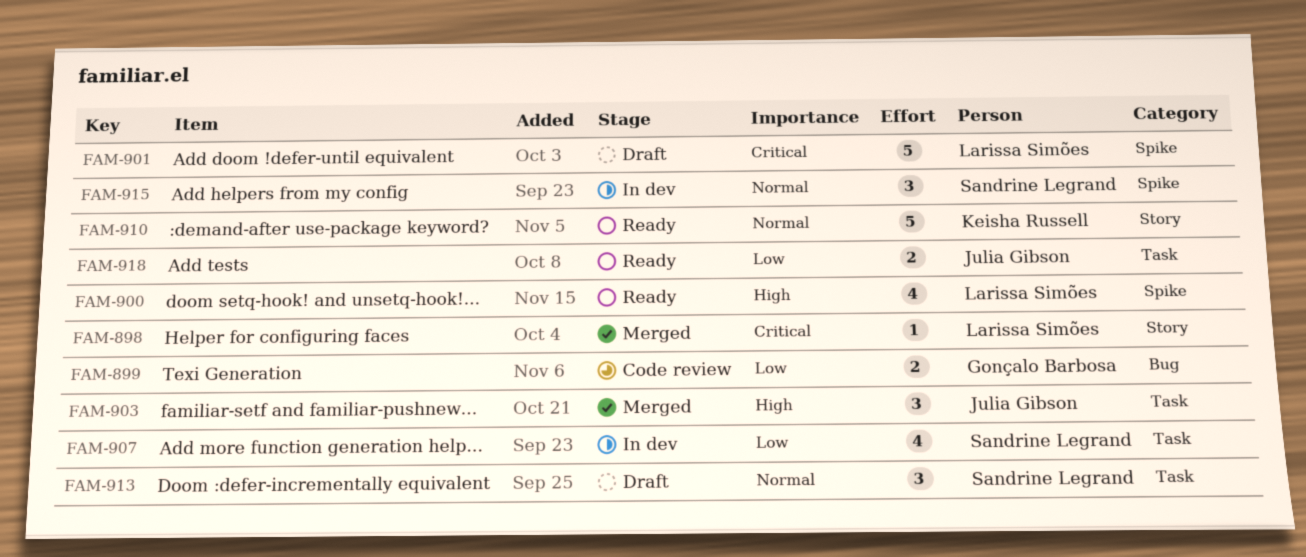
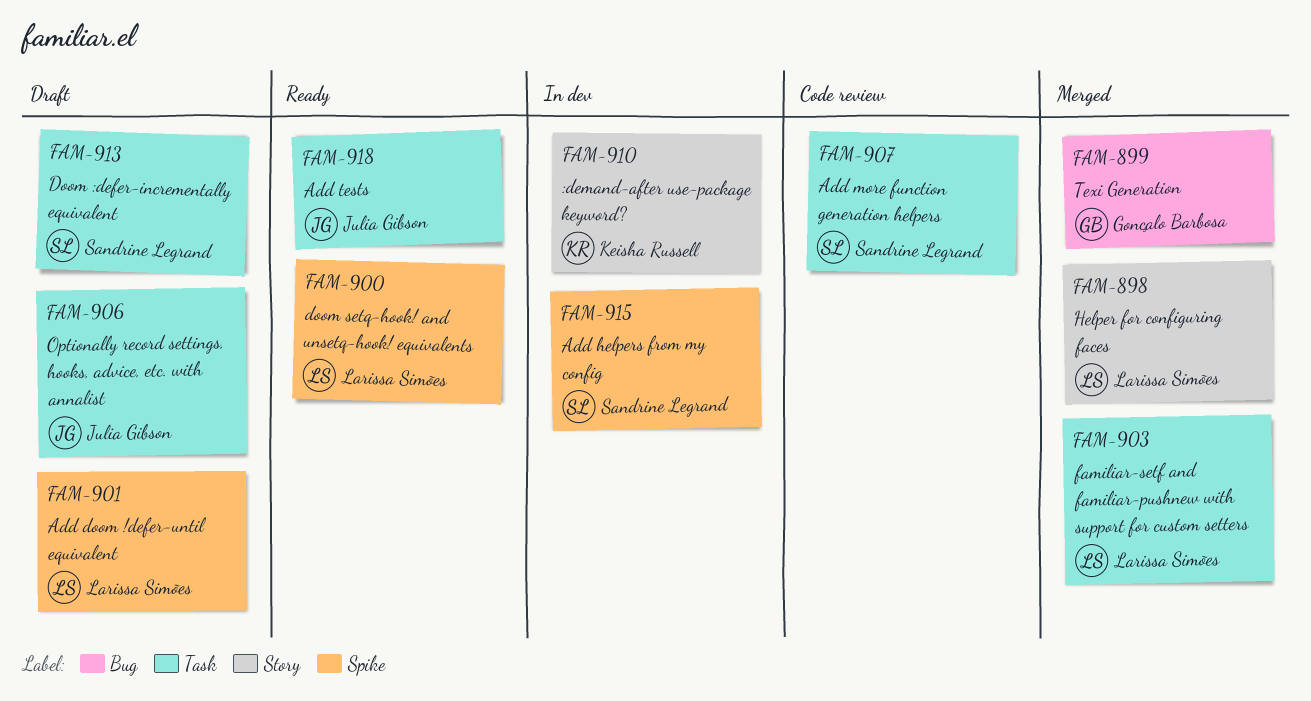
FAM-899, status: Code review -> Merged
FAM-903, owner: Julia Gibson -> Larissa Simões
FAM-906: none -> present
FAM-907, status: In dev -> Code review
FAM-910, status: Ready -> In dev

